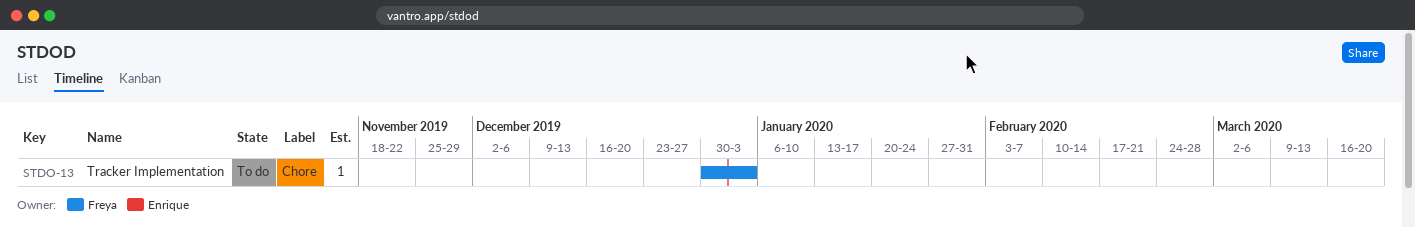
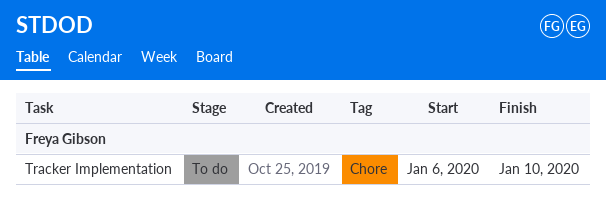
Tracker Implementation, start: Dec 30 -> Jan 6
Tracker Implementation, due: Jan 3 -> Jan 10

